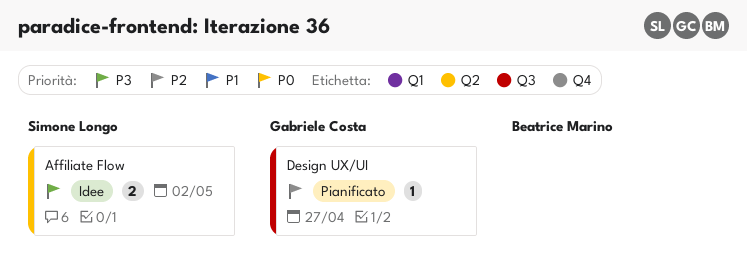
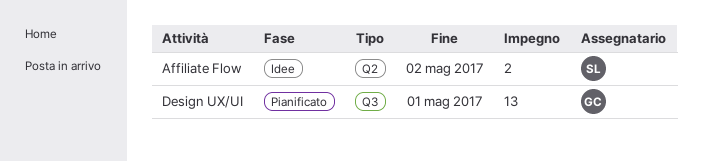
Design UX/UI, estimate: 1 -> 13
Design UX/UI, due: Apr 27 -> May 1

